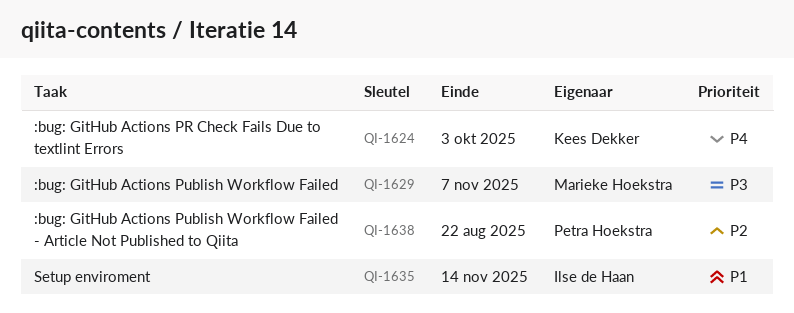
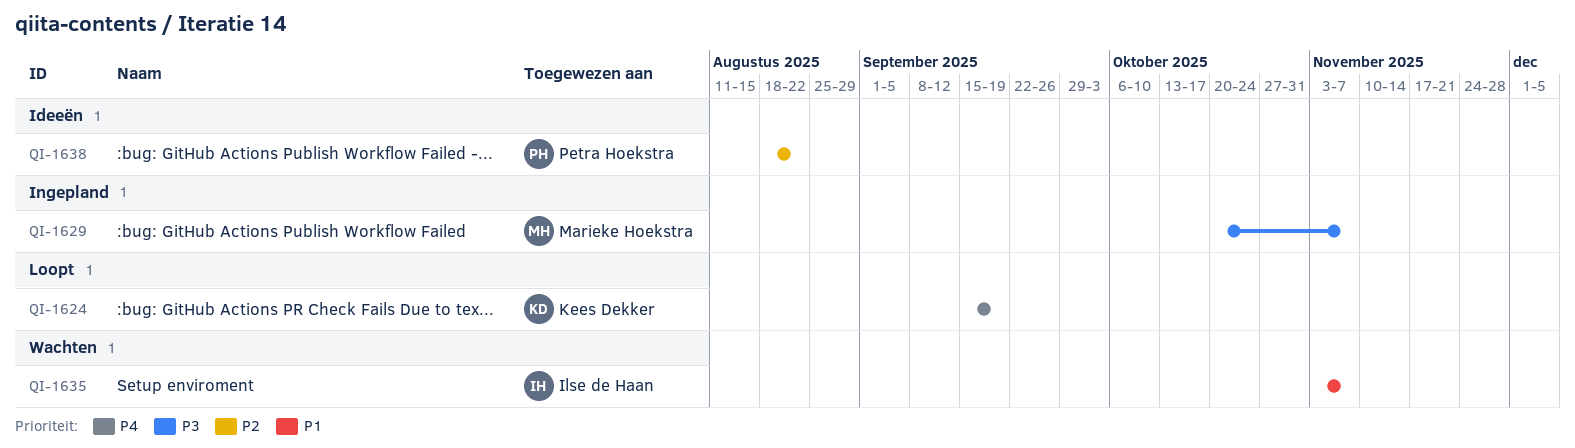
QI-1624, due: Oct 3 -> Sep 19
QI-1635, due: Nov 14 -> Nov 7

